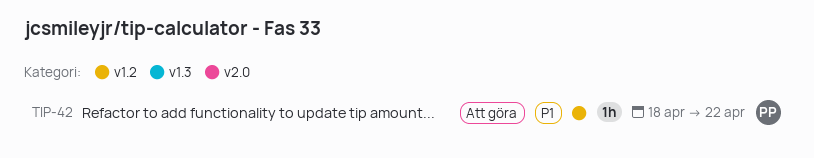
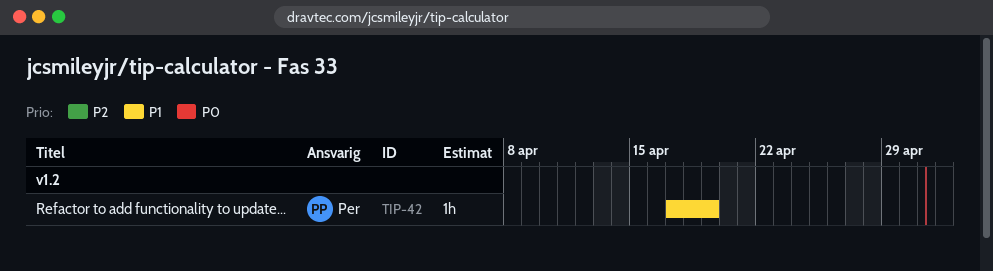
TIP-42, start: Apr 18 -> Apr 17
TIP-42, due: Apr 22 -> Apr 19

